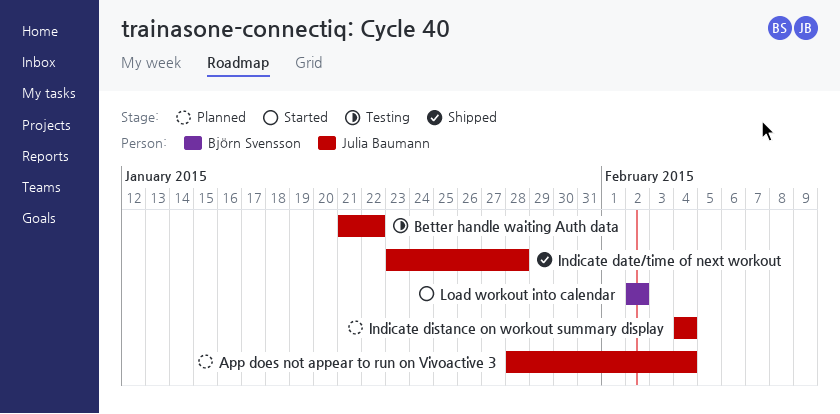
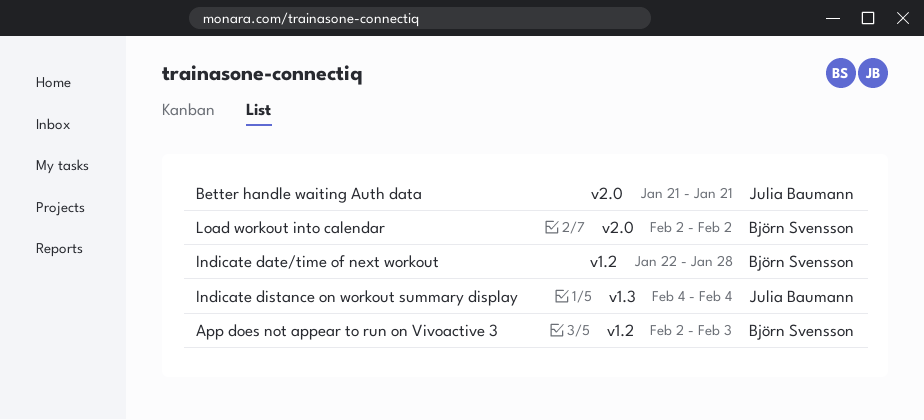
App does not appear to run on Vivoactive 3, owner: Julia Baumann -> Björn Svensson
App does not appear to run on Vivoactive 3, start: Jan 28 -> Feb 2
App does not appear to run on Vivoactive 3, due: Feb 4 -> Feb 3
Better handle waiting Auth data, due: Jan 22 -> Jan 21
Indicate date/time of next workout, owner: Julia Baumann -> Björn Svensson
Indicate date/time of next workout, start: Jan 23 -> Jan 22

